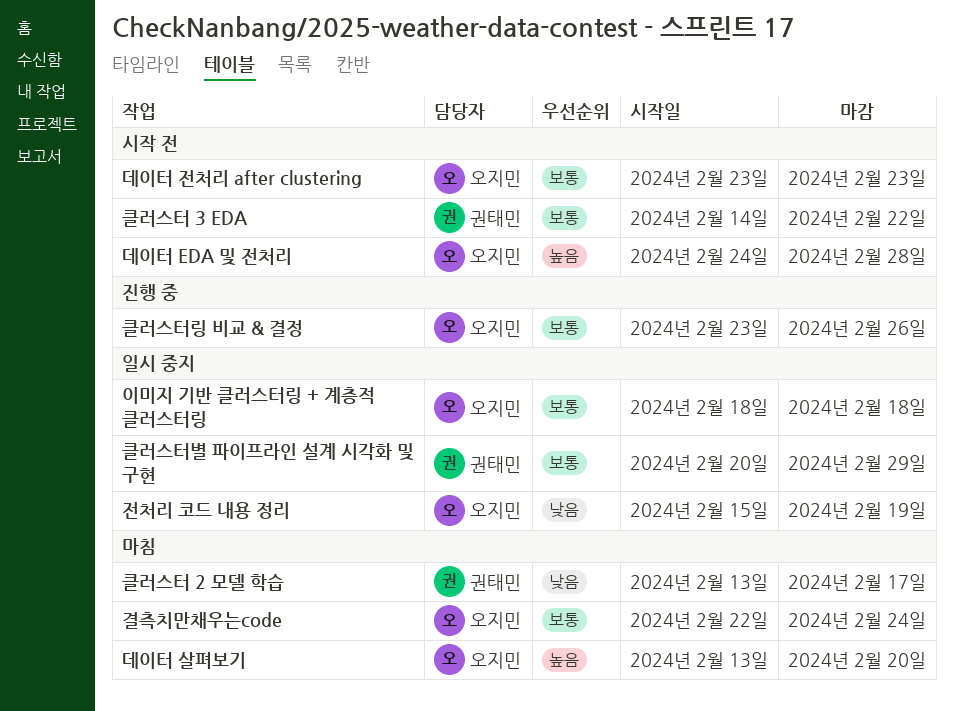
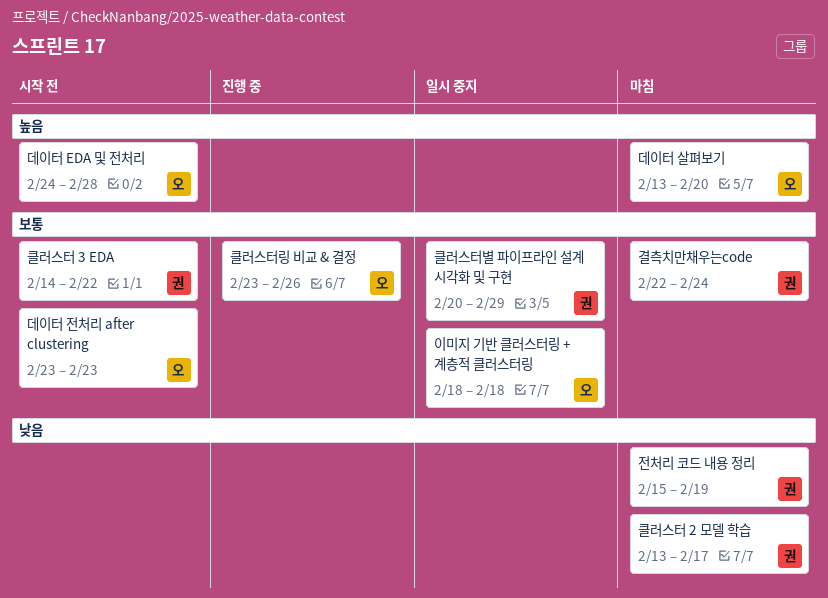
결측치만채우는code, owner: 오지민 -> 권태민
전처리 코드 내용 정리, status: 일시 중지 -> 마침
전처리 코드 내용 정리, owner: 오지민 -> 권태민

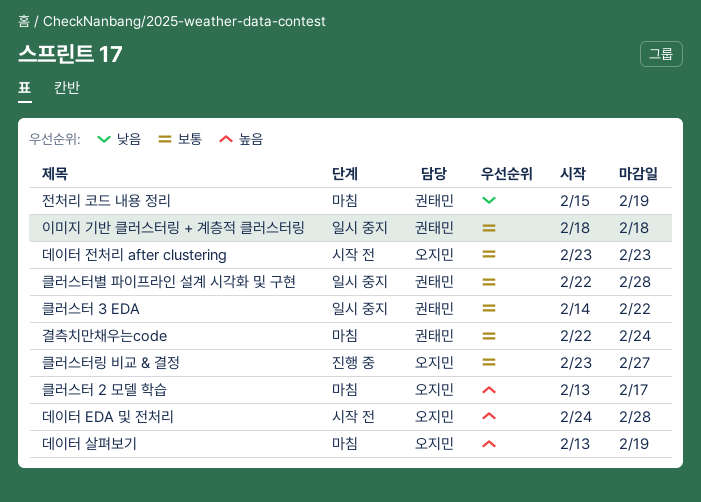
데이터 살펴보기, due: Feb 20 -> Feb 19
이미지 기반 클러스터링 + 계층적 클러스터링, owner: 오지민 -> 권태민
클러스터 2 모델 학습, owner: 권태민 -> 오지민
클러스터 2 모델 학습, priority: 낮음 -> 높음
클러스터 3 EDA, status: 시작 전 -> 일시 중지
클러스터링 비교 & 결정, due: Feb 26 -> Feb 27
클러스터별 파이프라인 설계 시각화 및 구현, start: Feb 20 -> Feb 22
클러스터별 파이프라인 설계 시각화 및 구현, due: Feb 29 -> Feb 28

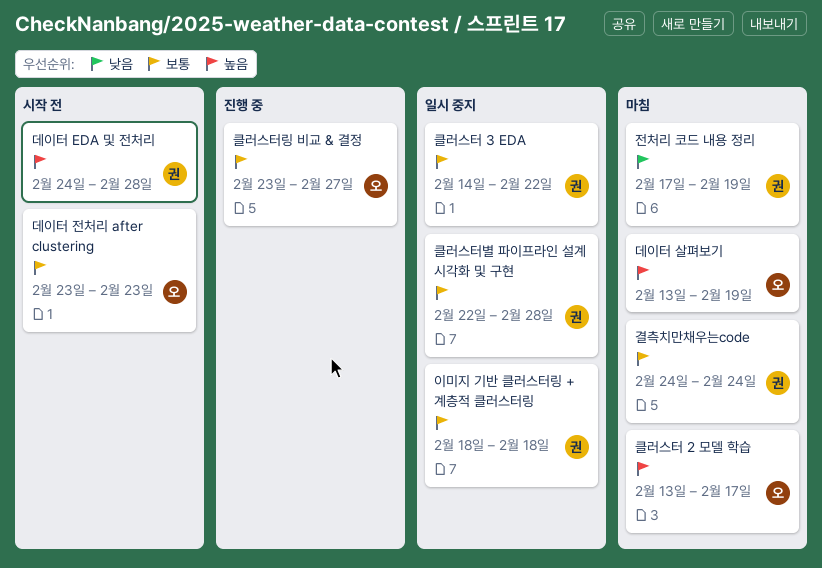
결측치만채우는code, start: Feb 22 -> Feb 24
데이터 EDA 및 전처리, owner: 오지민 -> 권태민
전처리 코드 내용 정리, start: Feb 15 -> Feb 17

